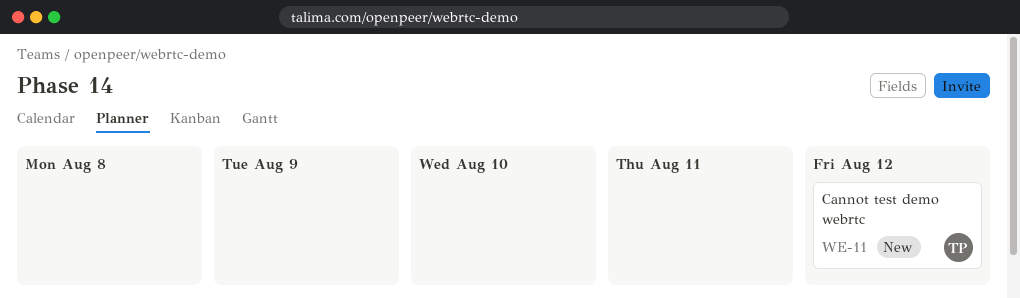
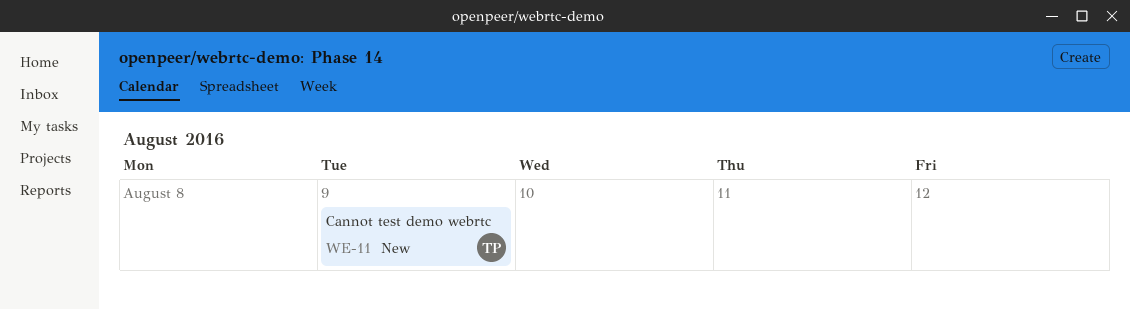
WE-11, due: Aug 12 -> Aug 9

